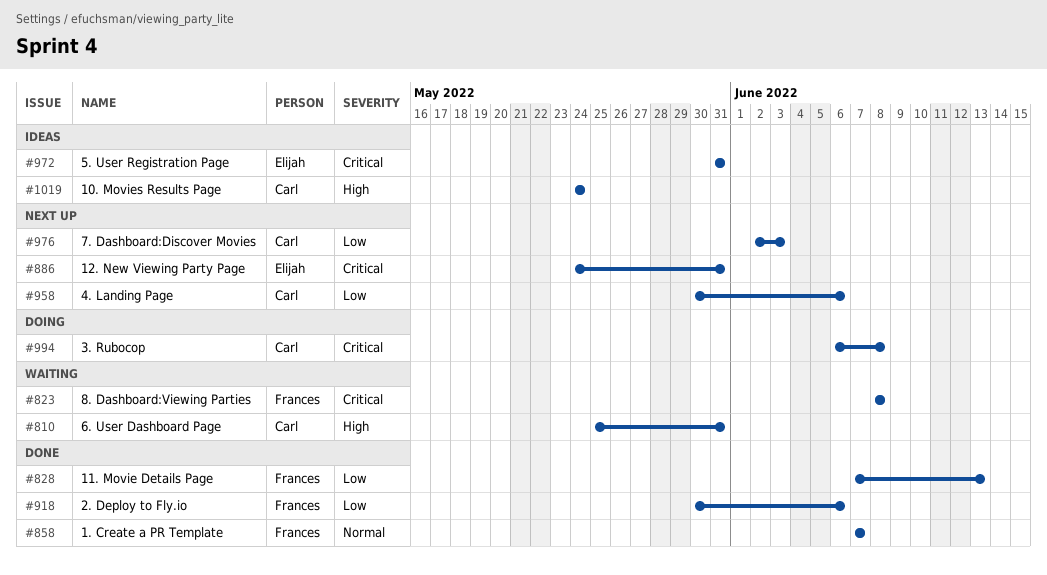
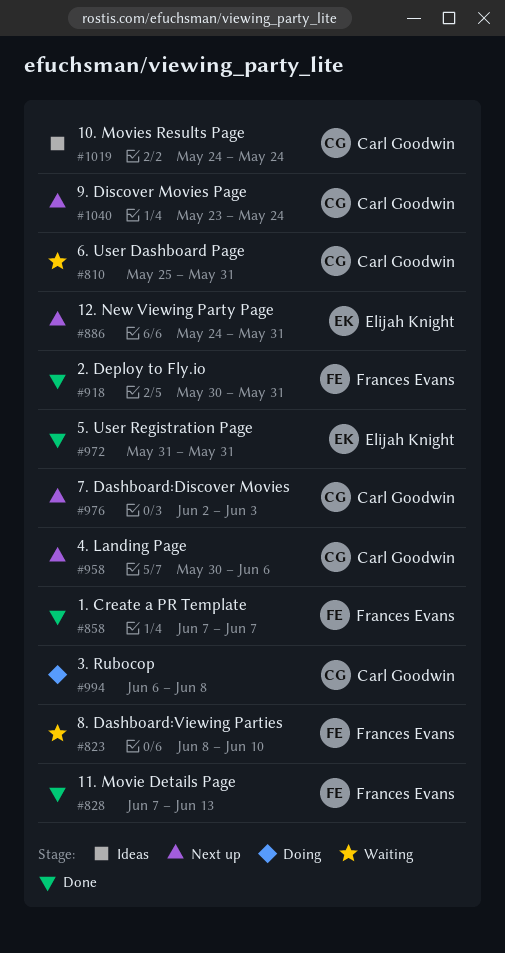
#823, due: Jun 8 -> Jun 10
#918, due: Jun 6 -> May 31
#972, status: Ideas -> Done
#1040: none -> present

